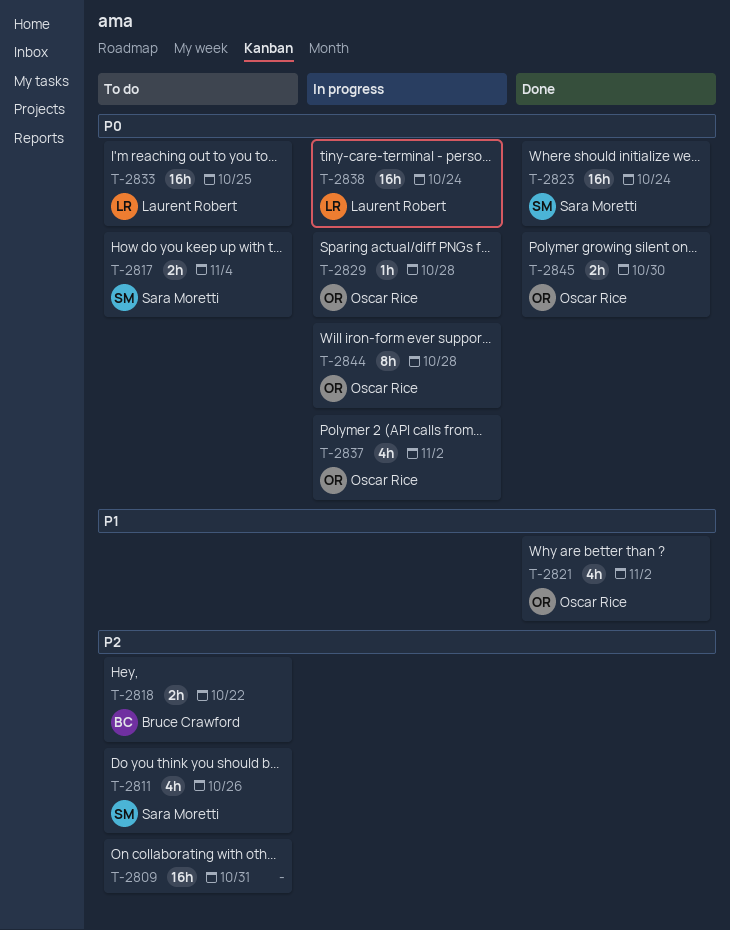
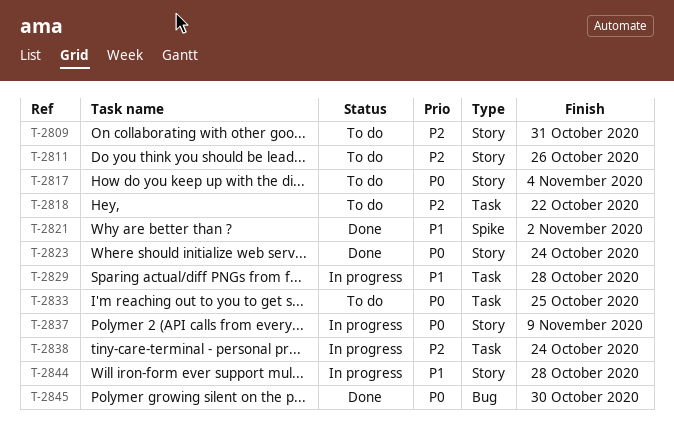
T-2829, priority: P0 -> P1
T-2837, due: Nov 2 -> Nov 9
T-2838, priority: P0 -> P2
T-2844, priority: P0 -> P1

